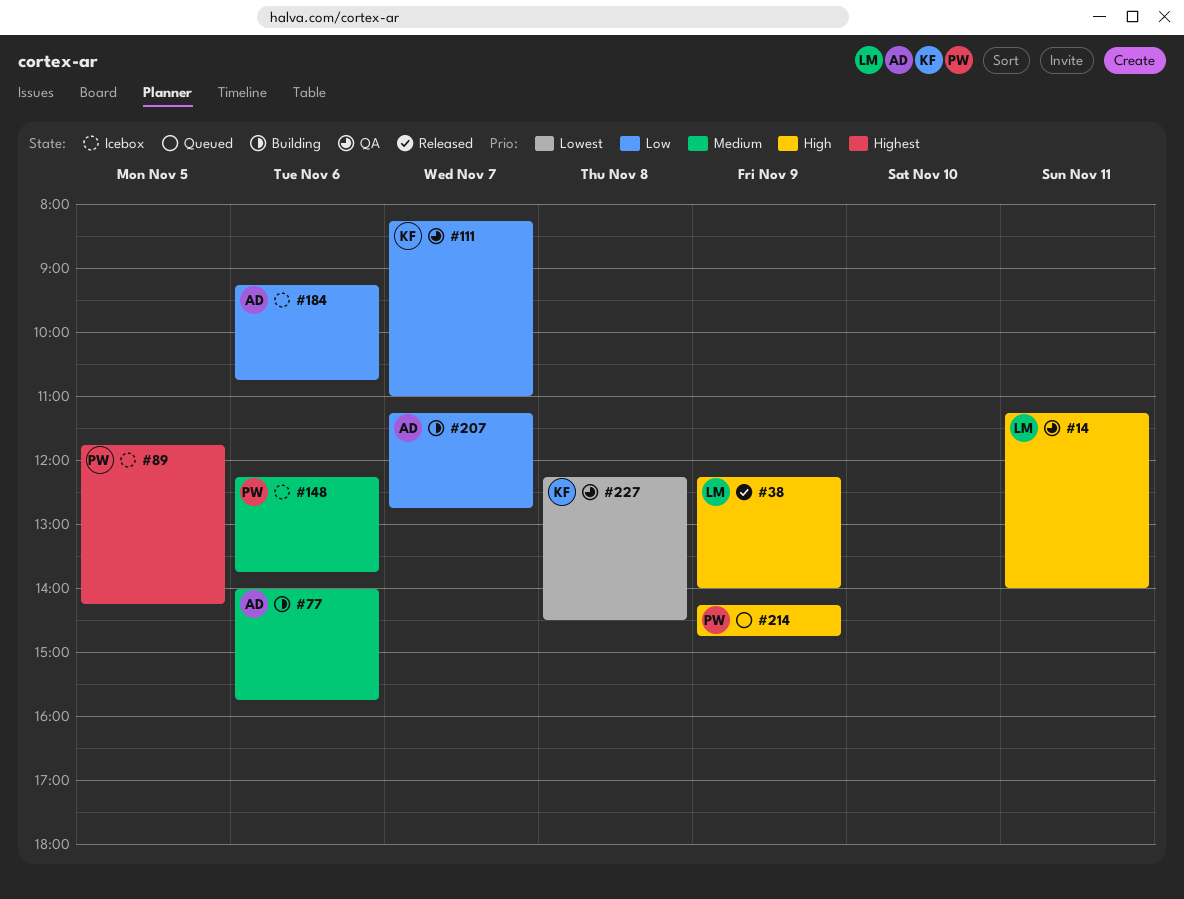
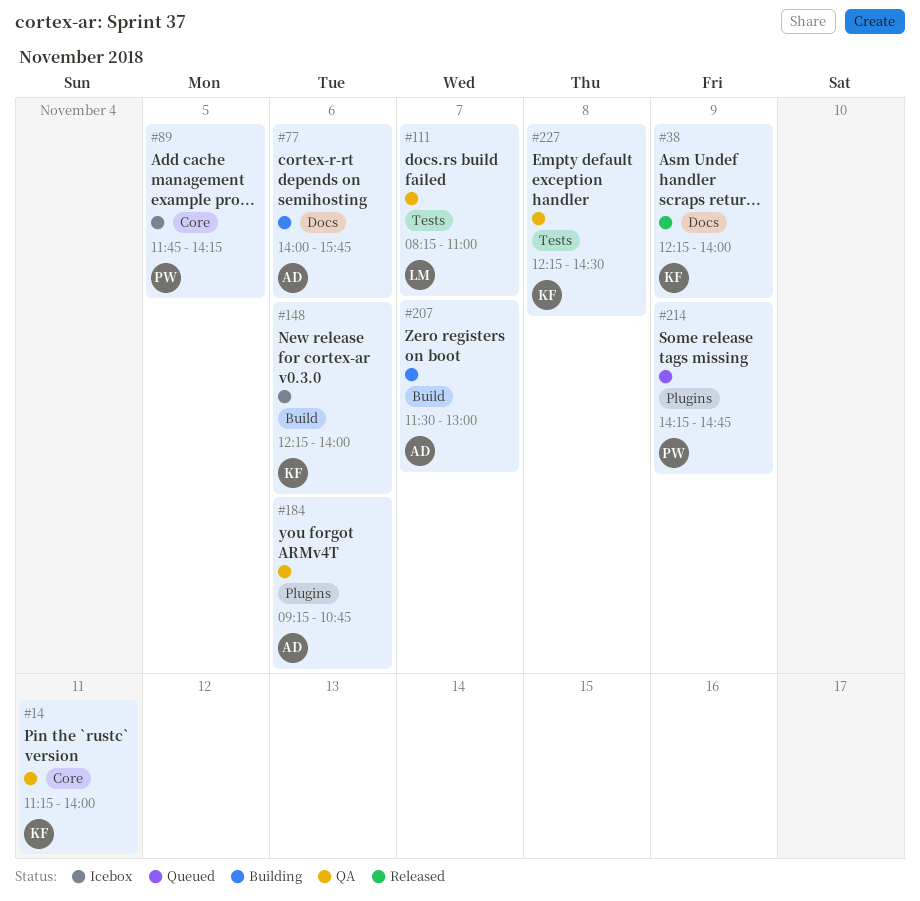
#14, owner: LM -> KF
#38, owner: LM -> KF
#111, owner: KF -> LM
#148, owner: PW -> KF
#148, ends: 13:45 -> 14:00
#184, status: Icebox -> QA
#207, begins: 11:15 -> 11:30
#207, ends: 12:45 -> 13:00

